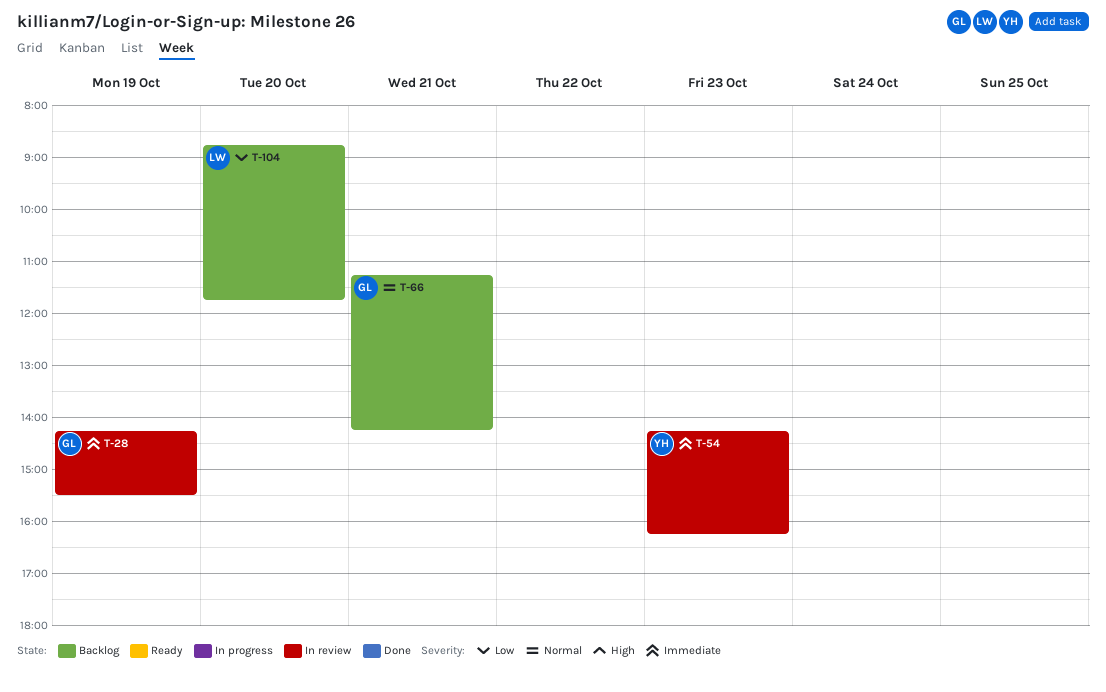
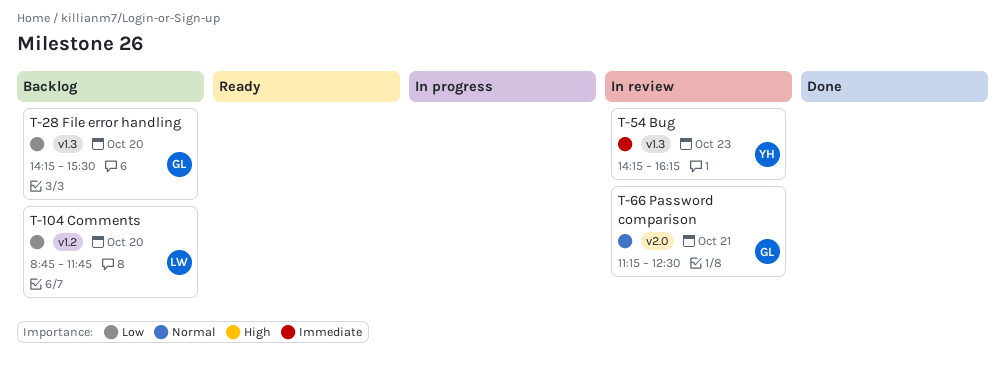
T-28, status: In review -> Backlog
T-28, priority: Immediate -> Low
T-28, day: Oct 19 -> Oct 20
T-66, status: Backlog -> In review
T-66, ends: 14:15 -> 12:30

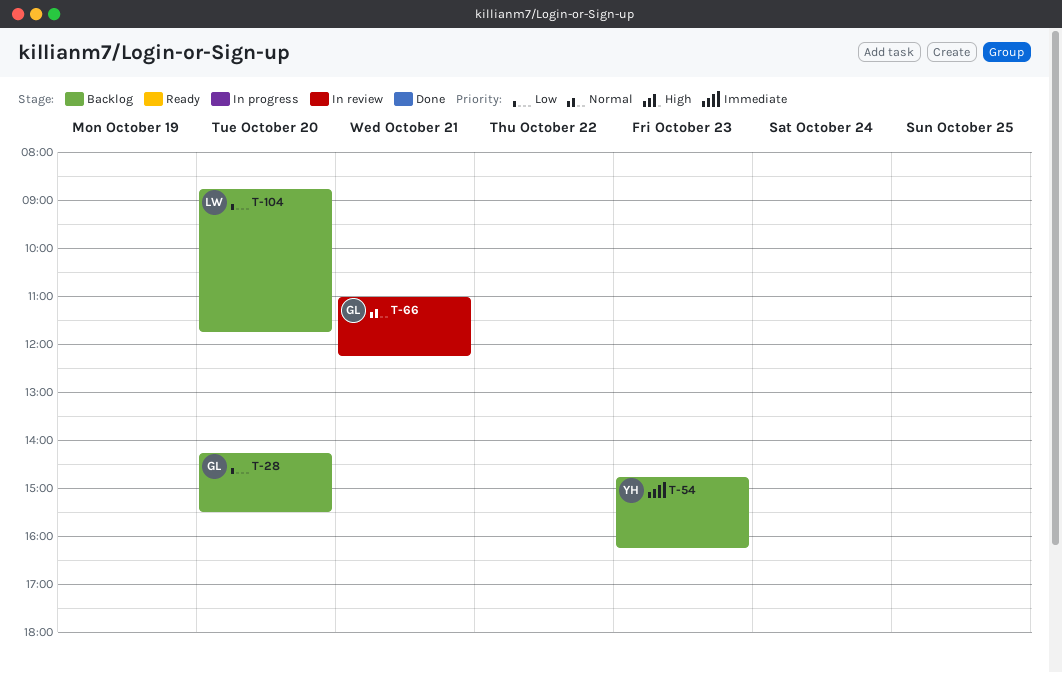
T-54, status: In review -> Backlog
T-54, begins: 14:15 -> 14:45
T-66, begins: 11:15 -> 11:00
T-66, ends: 12:30 -> 12:15

